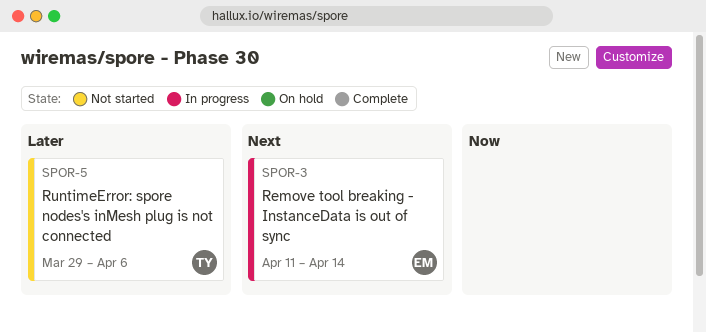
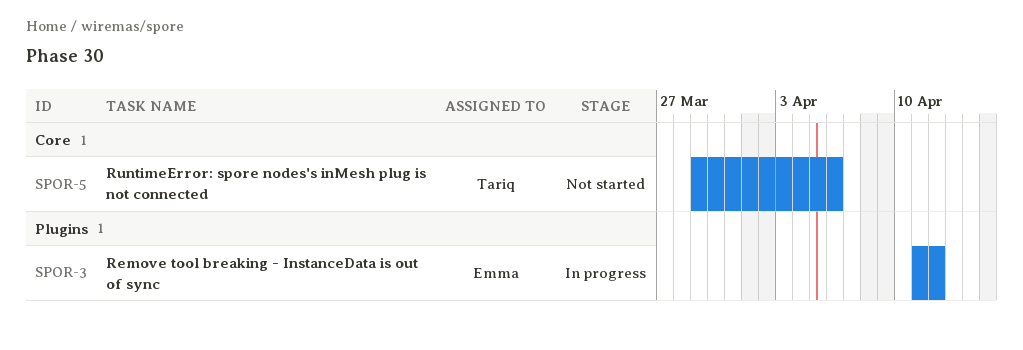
SPOR-3, due: Apr 14 -> Apr 12

